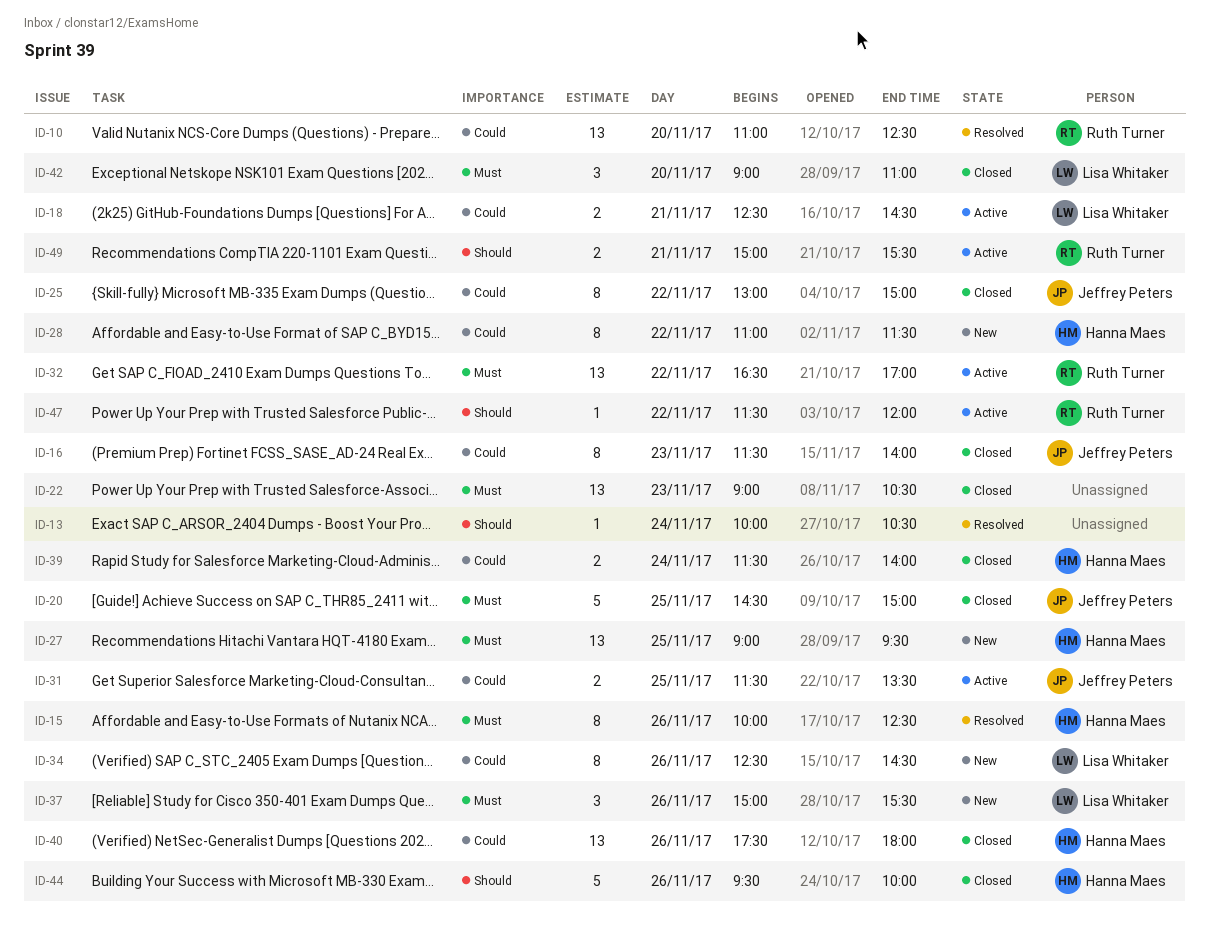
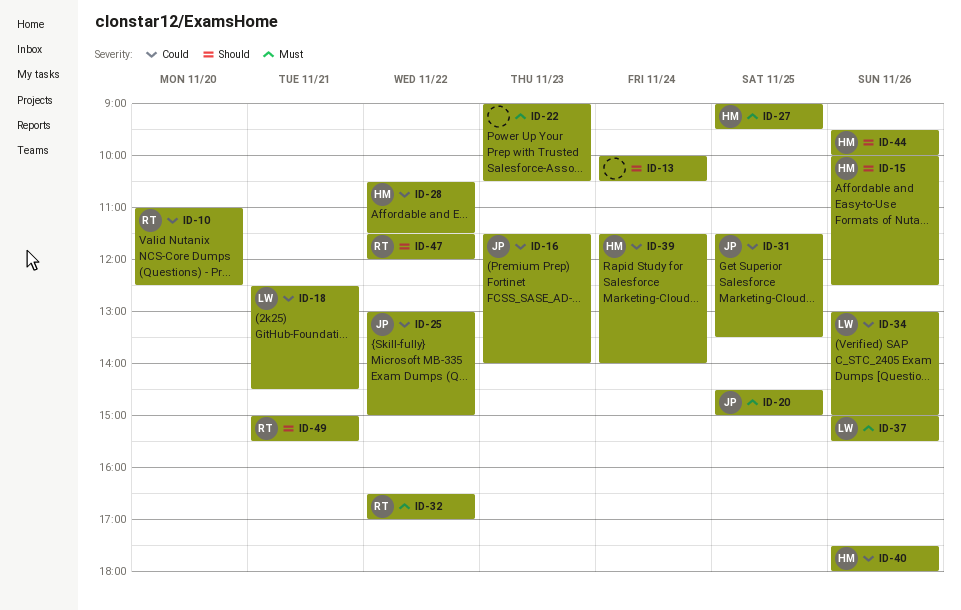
ID-15, priority: Must -> Should
ID-28, begins: 11:00 -> 10:30
ID-34, begins: 12:30 -> 13:00
ID-34, ends: 14:30 -> 15:00
ID-42: present -> none

